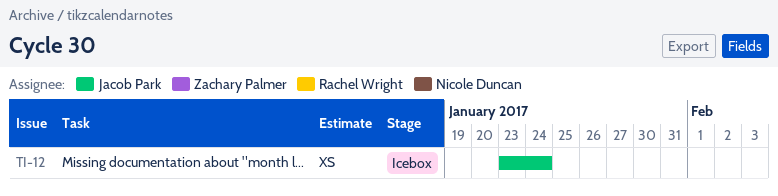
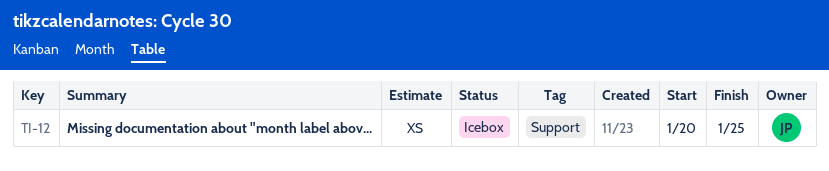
TI-12, start: Jan 23 -> Jan 20
TI-12, due: Jan 24 -> Jan 25

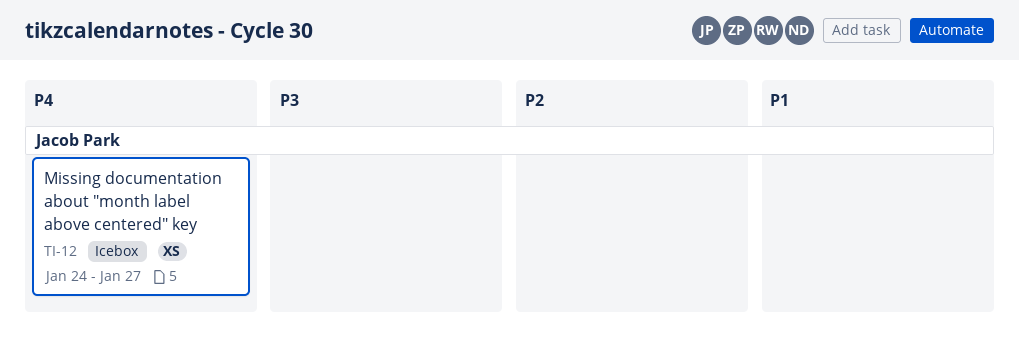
TI-12, start: Jan 20 -> Jan 24
TI-12, due: Jan 25 -> Jan 27

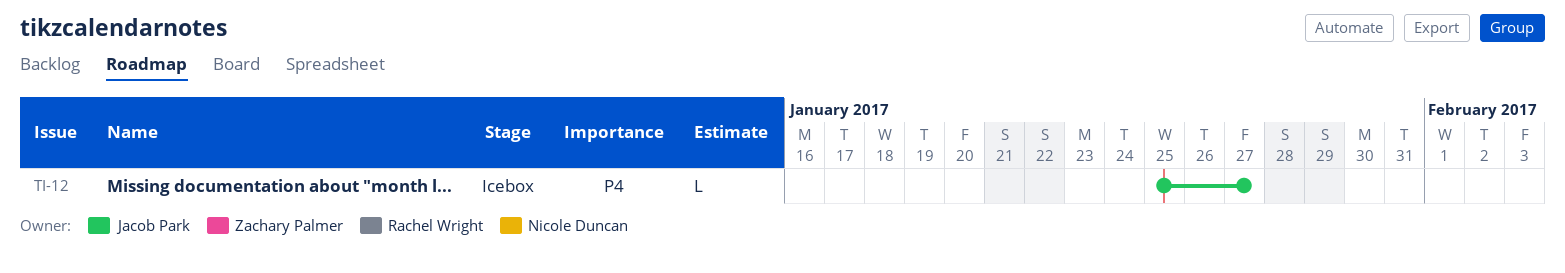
TI-12, estimate: XS -> L
TI-12, start: Jan 24 -> Jan 25

